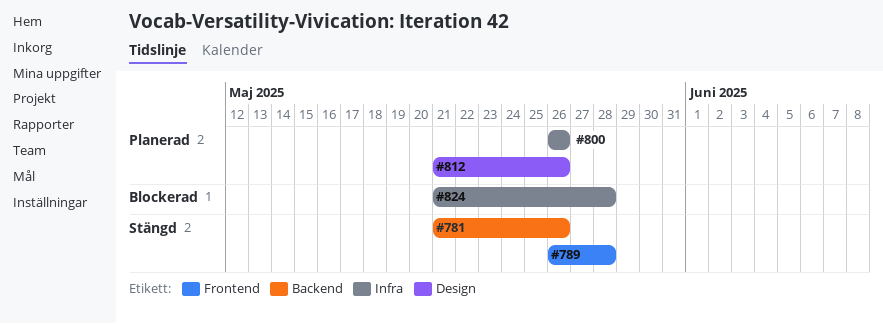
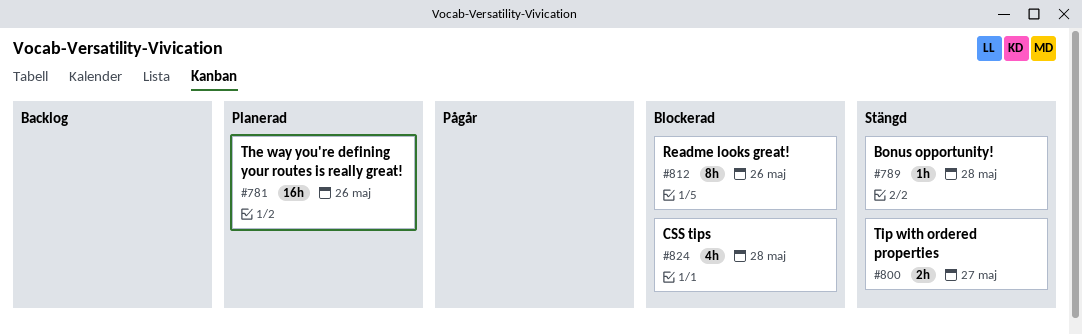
#781, status: Stängd -> Planerad
#800, status: Planerad -> Stängd
#800, due: May 26 -> May 27
#812, status: Planerad -> Blockerad

